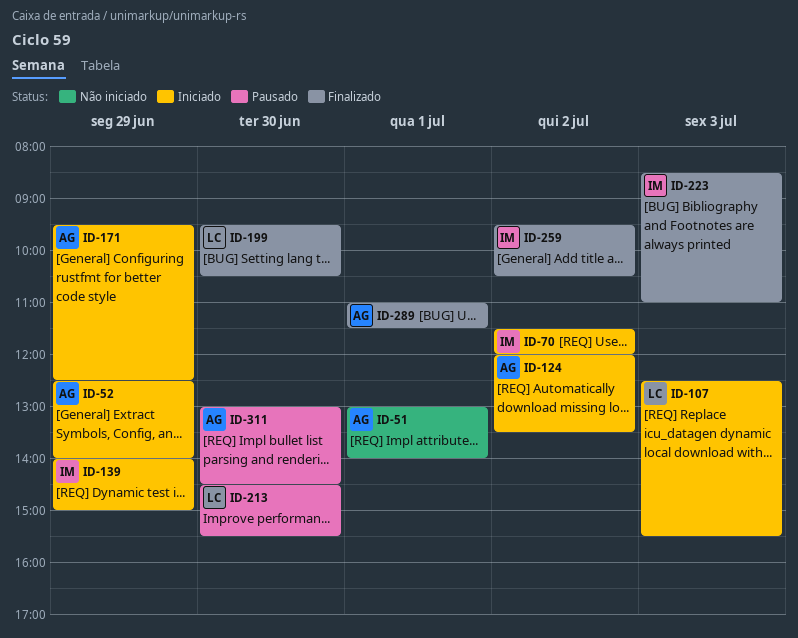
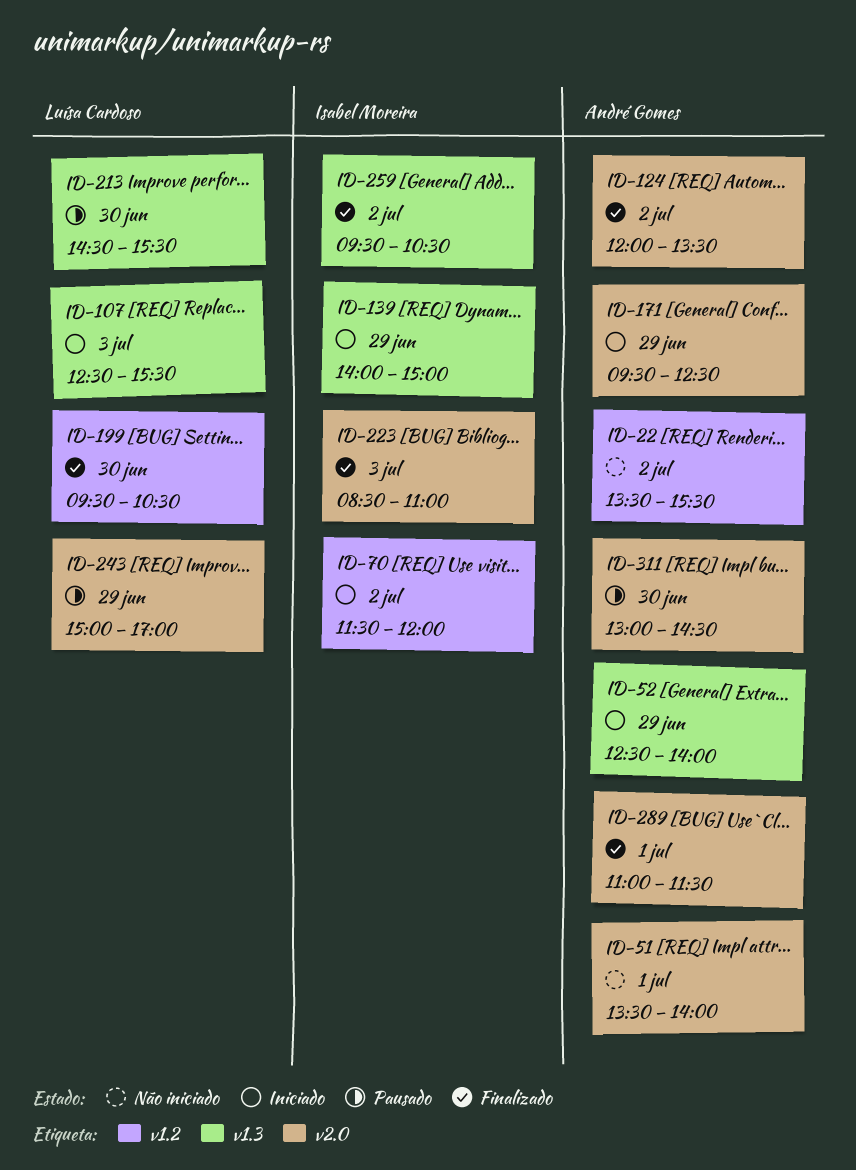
ID-22: none -> present
ID-51, begins: 13:00 -> 13:30
ID-124, status: Iniciado -> Finalizado
ID-243: none -> present

